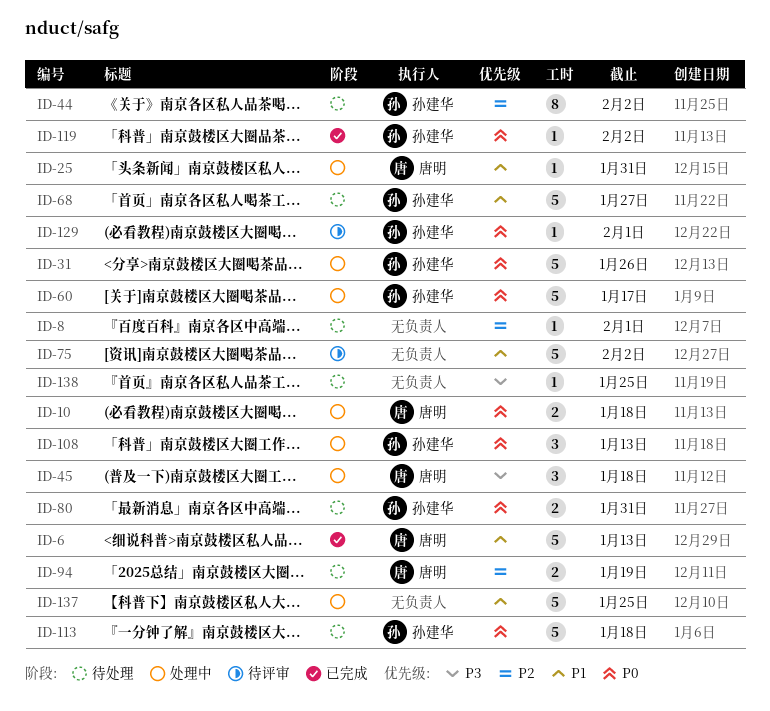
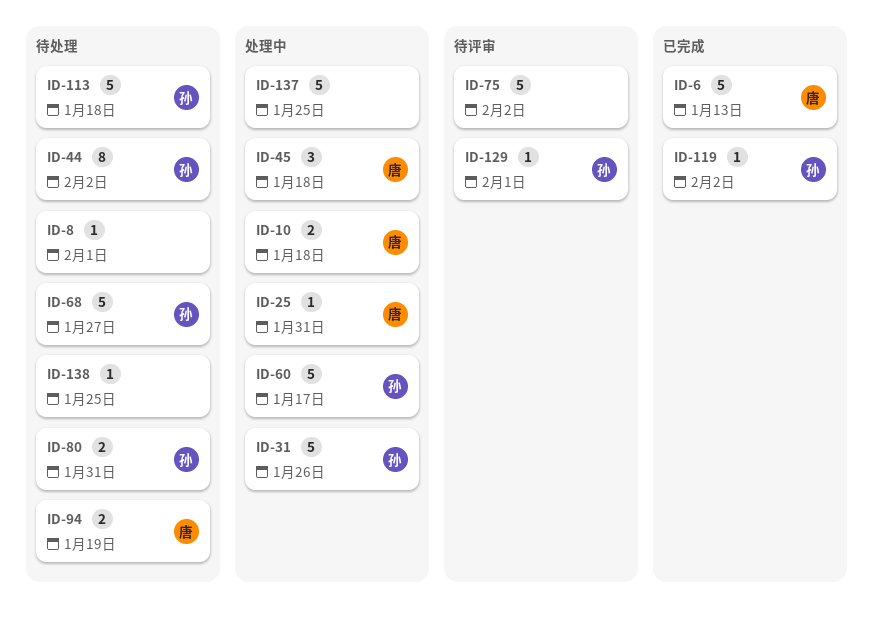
ID-108: present -> none

